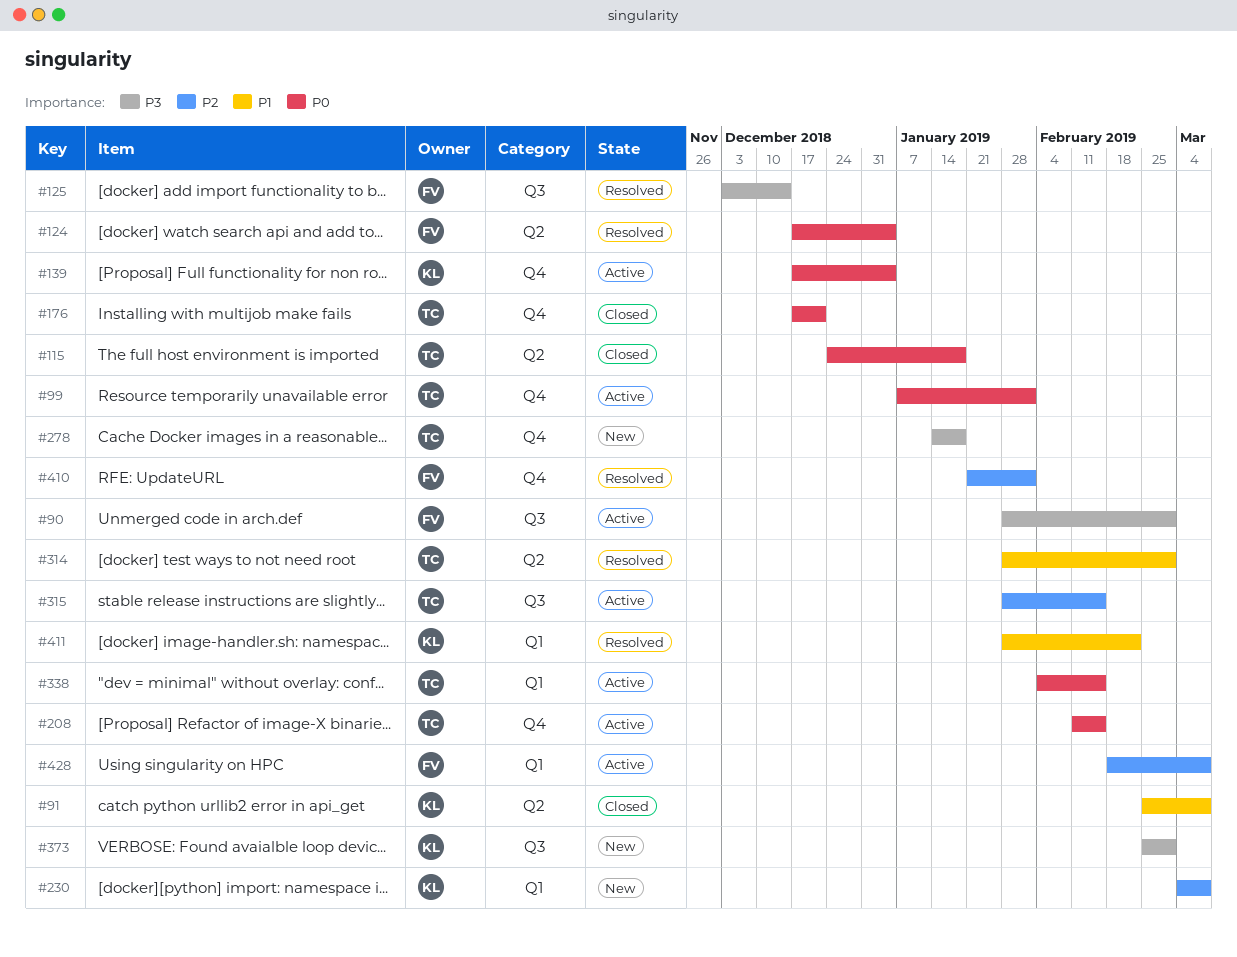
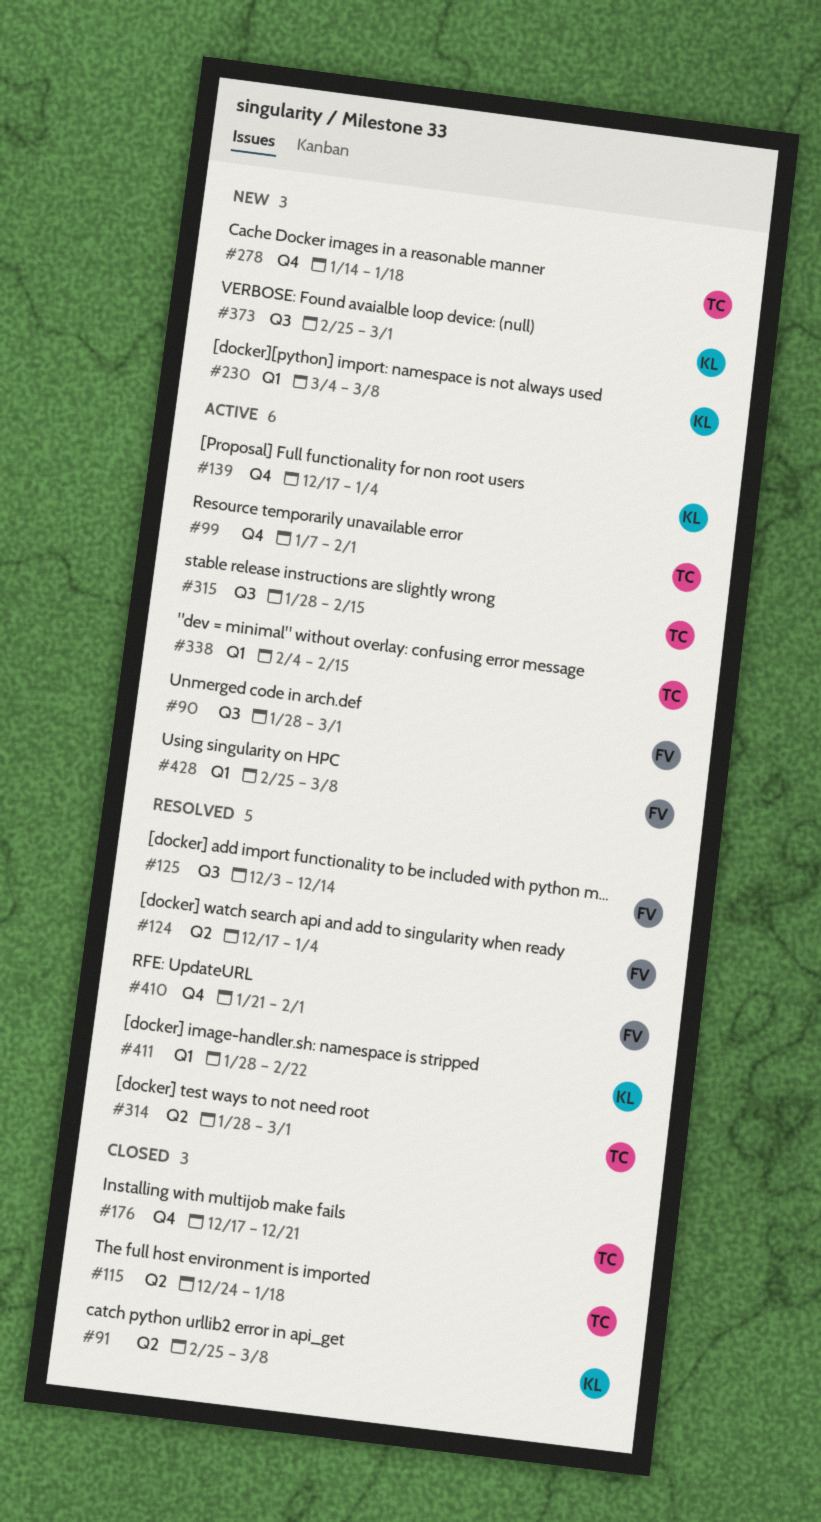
#208: present -> none
#428, start: Feb 18 -> Feb 25

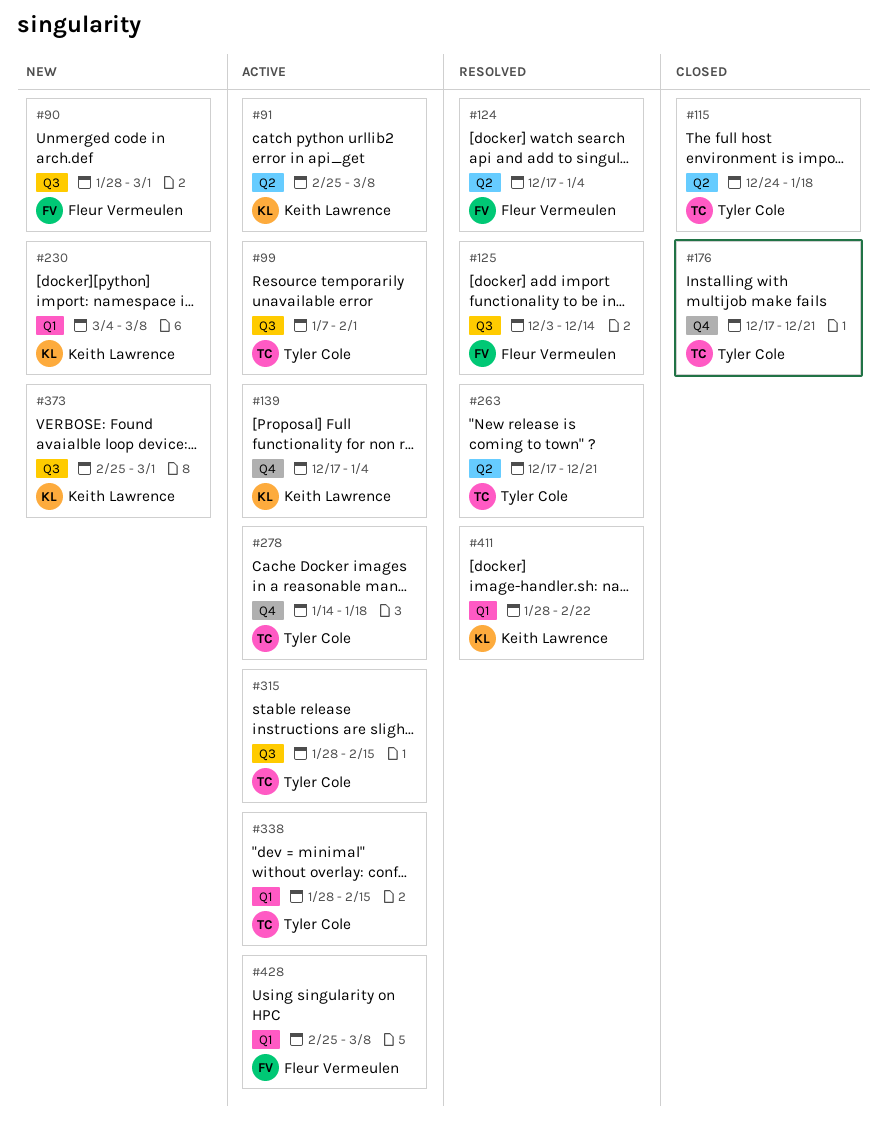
#90, status: Active -> New
#91, status: Closed -> Active
#99, label: Q4 -> Q3
#263: none -> present
#278, status: New -> Active
#314: present -> none
#338, start: Feb 4 -> Jan 28
#410: present -> none

